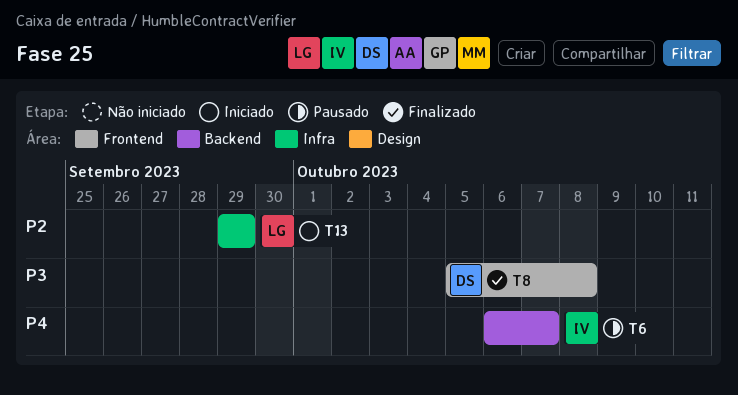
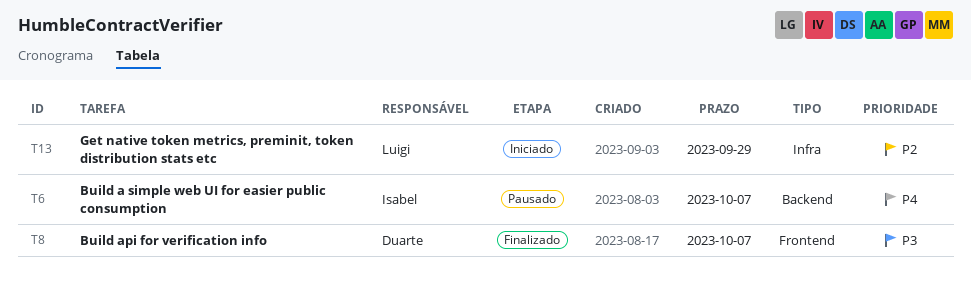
T8, due: Oct 8 -> Oct 7

